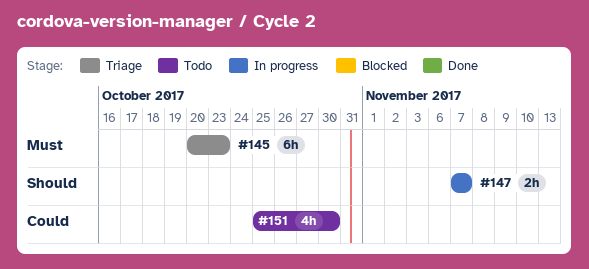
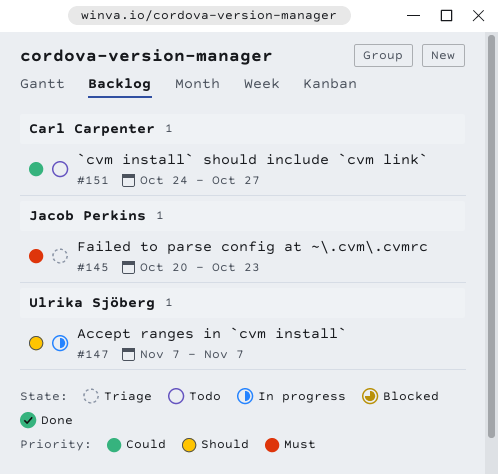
#151, start: Oct 25 -> Oct 24
#151, due: Oct 30 -> Oct 27

